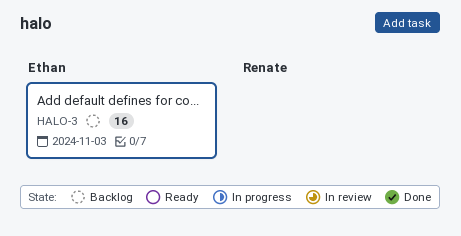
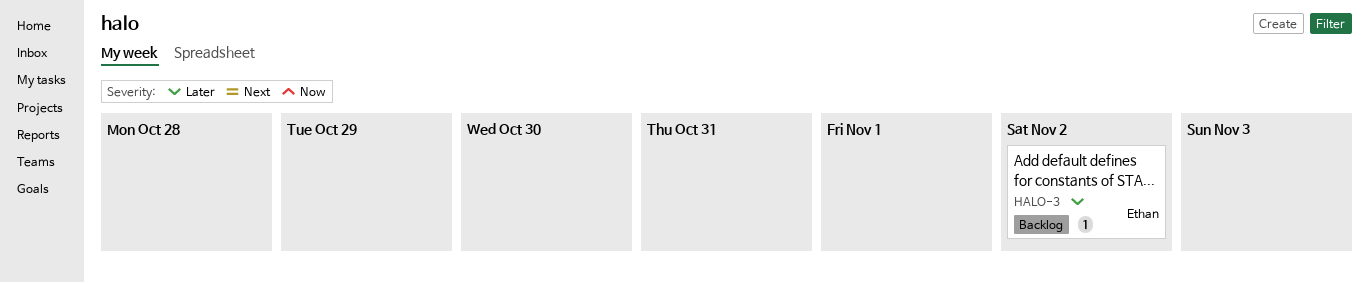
HALO-3, estimate: 16 -> 1
HALO-3, due: Nov 3 -> Nov 2

